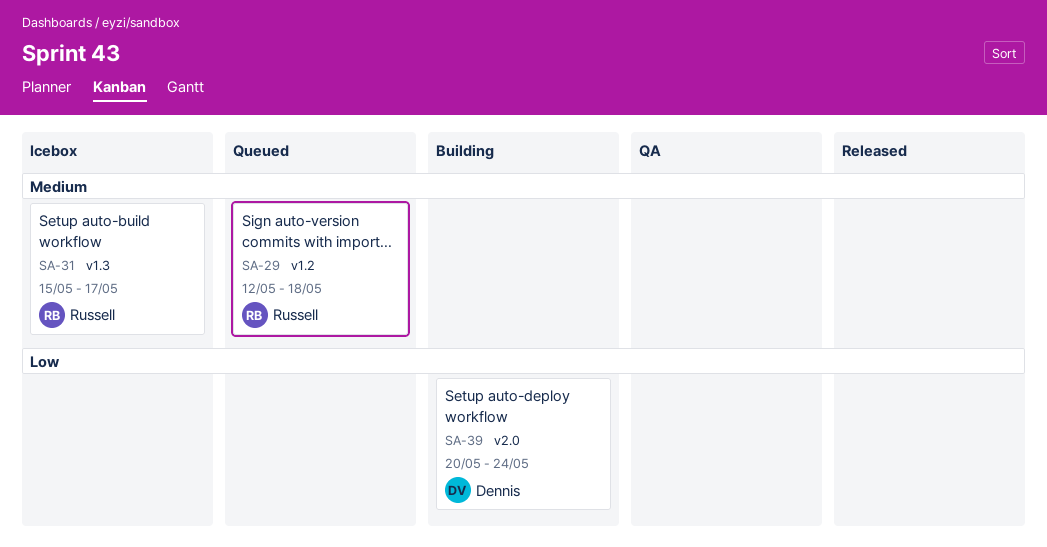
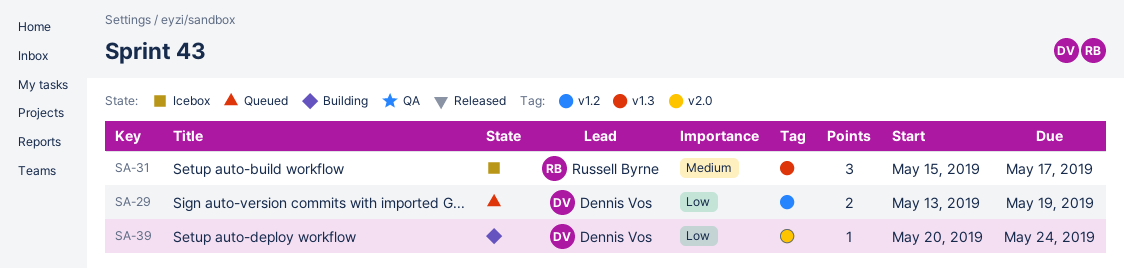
SA-29, owner: Russell Byrne -> Dennis Vos
SA-29, priority: Medium -> Low
SA-29, start: May 12 -> May 13
SA-29, due: May 18 -> May 19

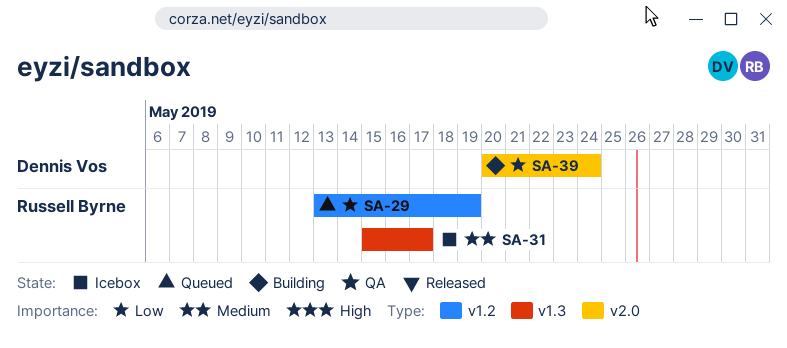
SA-29, owner: Dennis Vos -> Russell Byrne

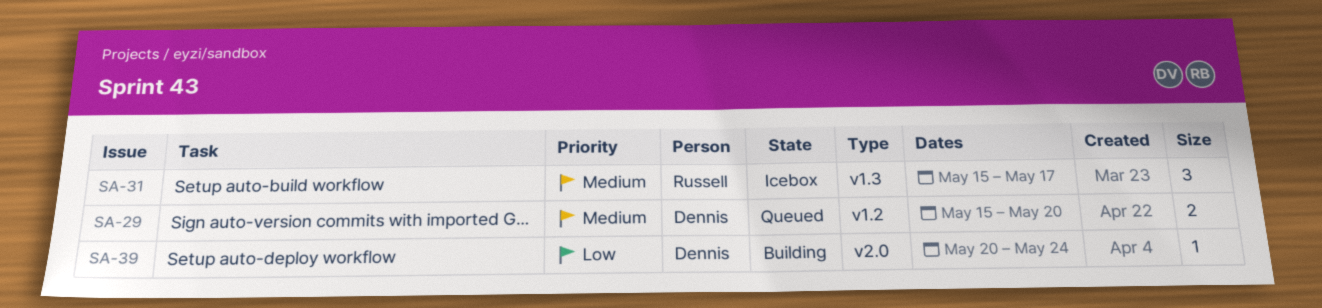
SA-29, owner: Russell Byrne -> Dennis Vos
SA-29, priority: Low -> Medium
SA-29, start: May 13 -> May 15
SA-29, due: May 19 -> May 20

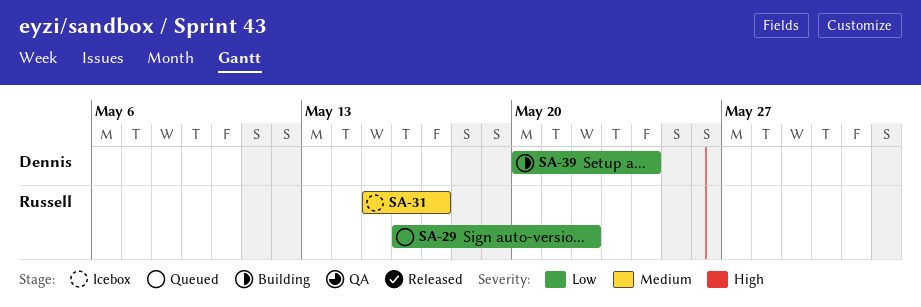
SA-29, owner: Dennis -> Russell
SA-29, priority: Medium -> Low
SA-29, start: May 15 -> May 16
SA-29, due: May 20 -> May 22

